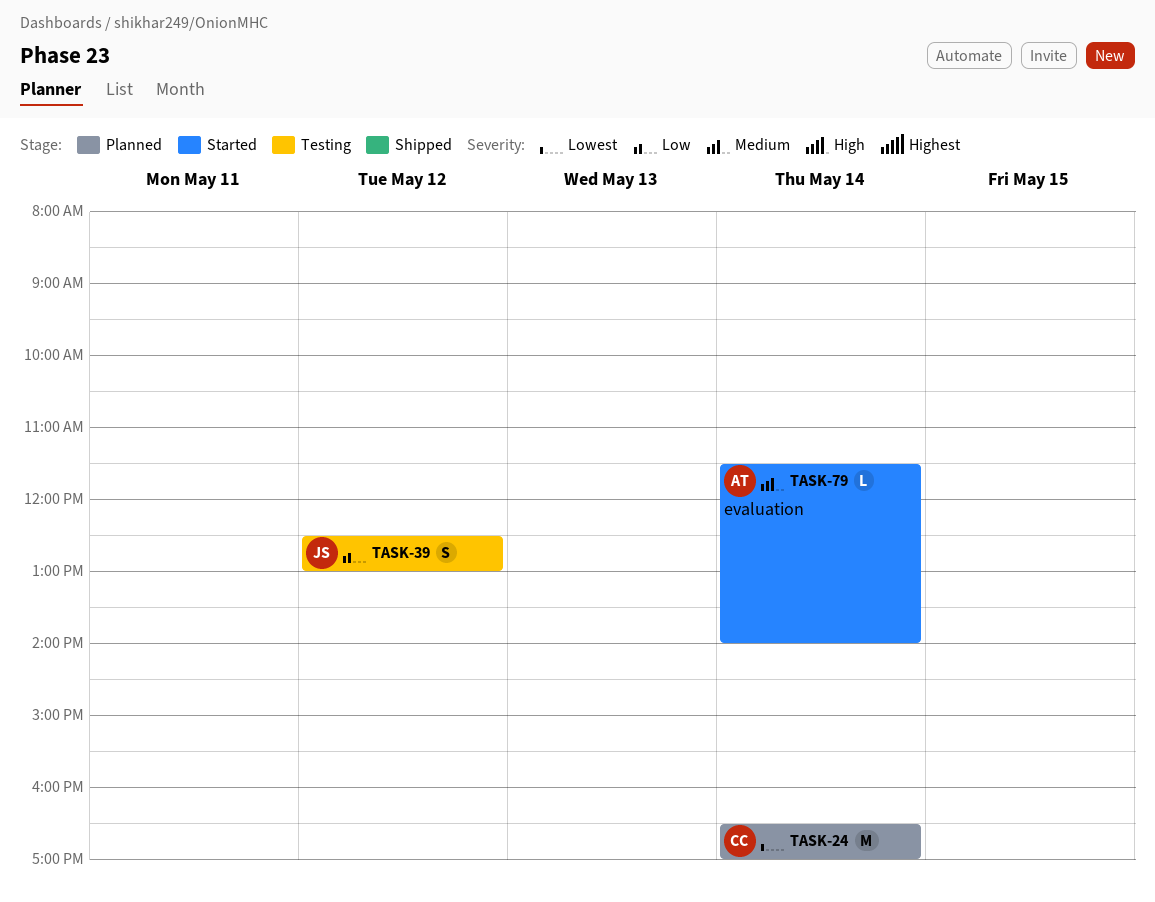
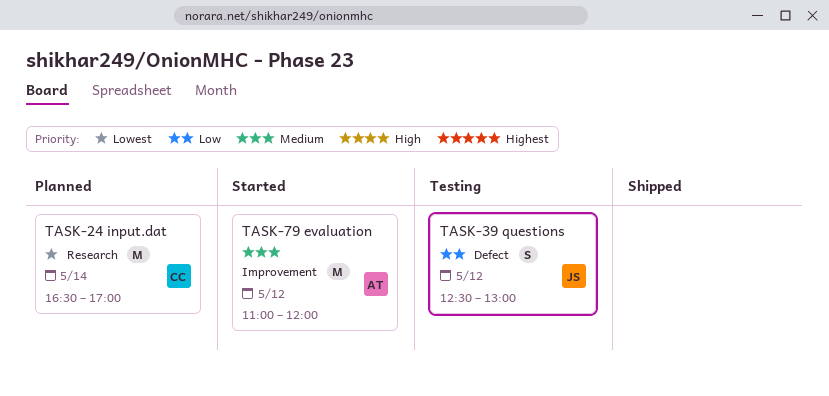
TASK-79, estimate: L -> M
TASK-79, day: May 14 -> May 12
TASK-79, begins: 11:30 -> 11:00
TASK-79, ends: 14:00 -> 12:00

